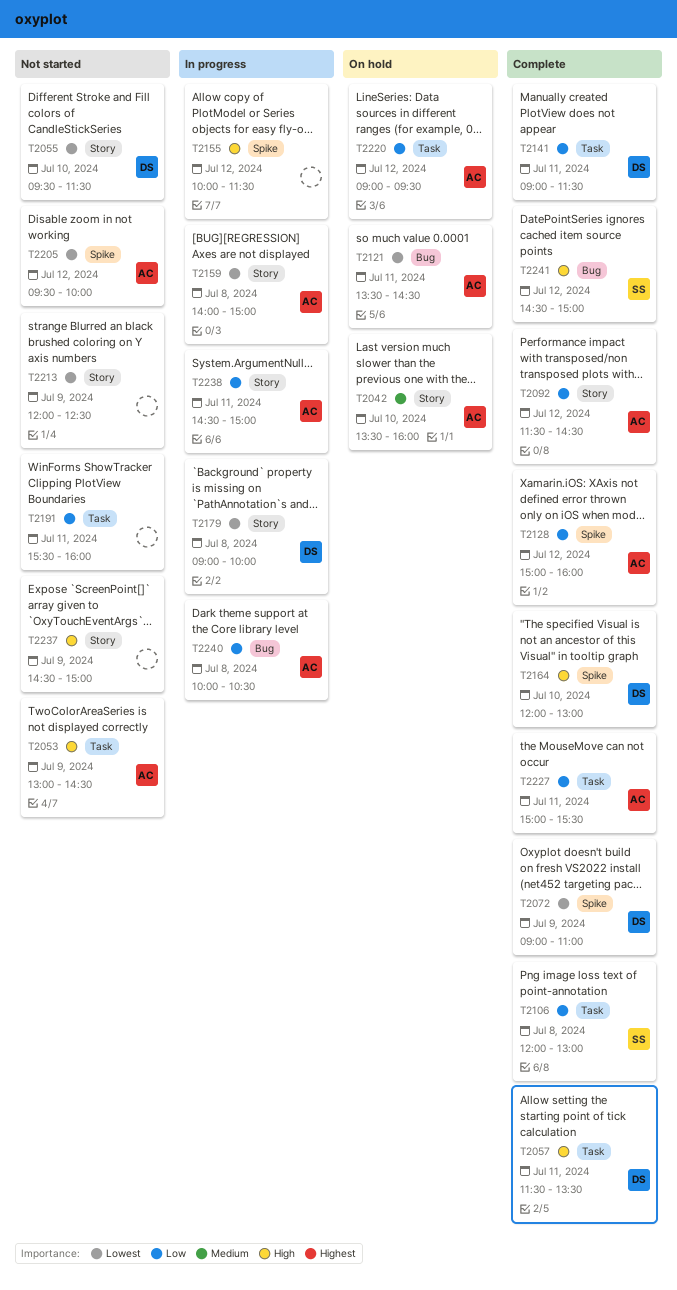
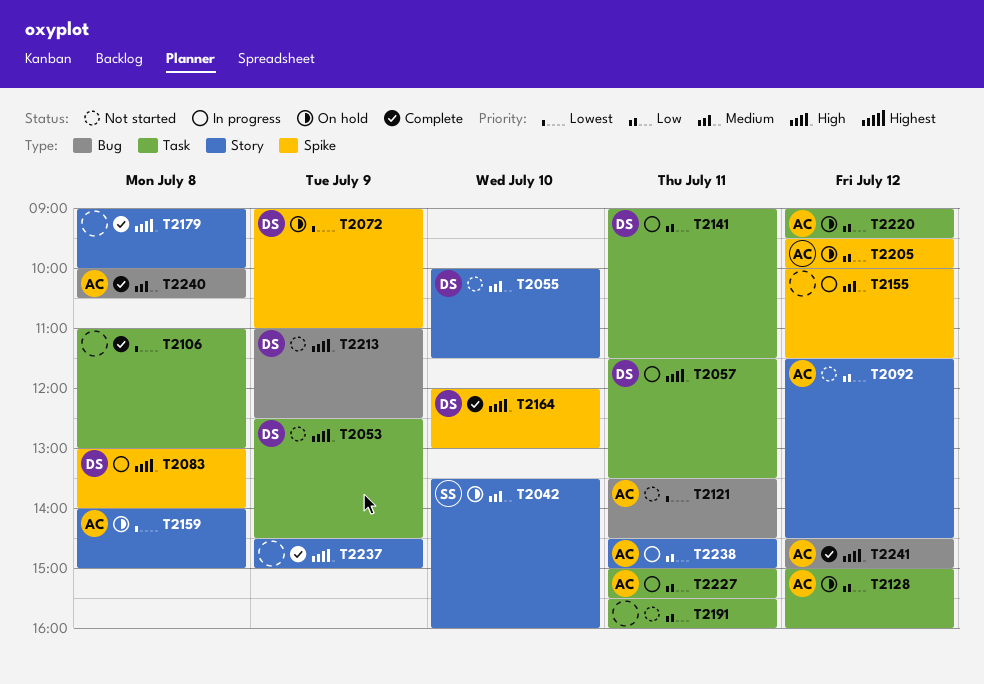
T2042, owner: AC -> SS
T2053, owner: AC -> DS
T2053, begins: 13:00 -> 12:30
T2055, priority: Lowest -> Medium
T2055, begins: 09:30 -> 10:00
T2057, status: Complete -> In progress
T2072, status: Complete -> On hold
T2083: none -> present
T2092, status: Complete -> Not started
T2106, owner: SS -> none
T2106, priority: Low -> Lowest
T2106, begins: 12:00 -> 11:00
T2121, status: On hold -> Not started
T2128, status: Complete -> On hold
T2128, label: Spike -> Task
T2141, status: Complete -> In progress
T2155, priority: High -> Medium
T2159, status: In progress -> On hold
T2179, status: In progress -> Complete
T2179, owner: DS -> none
T2179, priority: Lowest -> High
T2205, status: Not started -> On hold
T2205, priority: Lowest -> Low
T2213, owner: none -> DS
T2213, priority: Lowest -> High
T2213, label: Story -> Bug
T2213, begins: 12:00 -> 11:00
T2227, status: Complete -> In progress
T2237, status: Not started -> Complete
T2240, status: In progress -> Complete
T2240, priority: Low -> Medium
T2241, owner: SS -> AC

